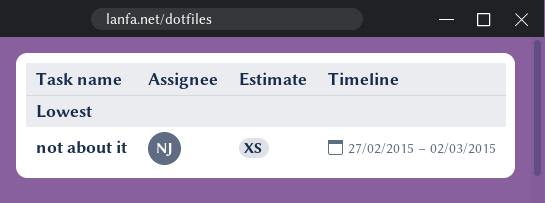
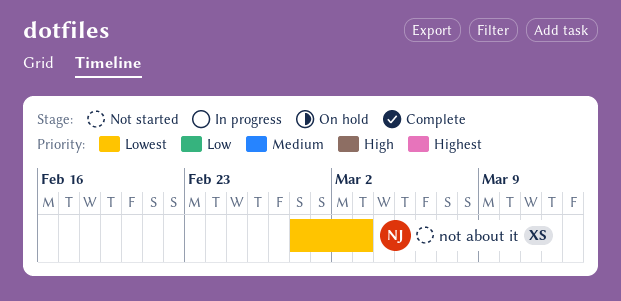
not about it, start: Feb 27 -> Feb 28
not about it, due: Mar 2 -> Mar 3

